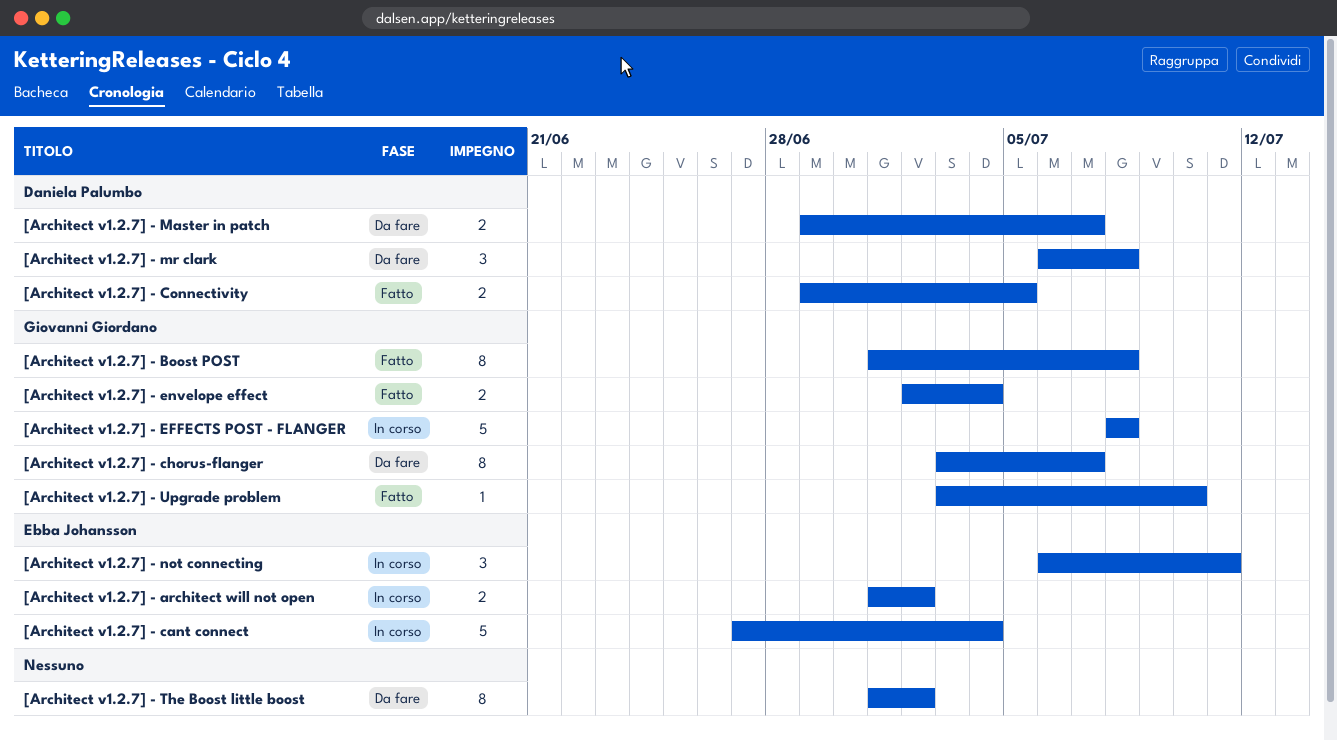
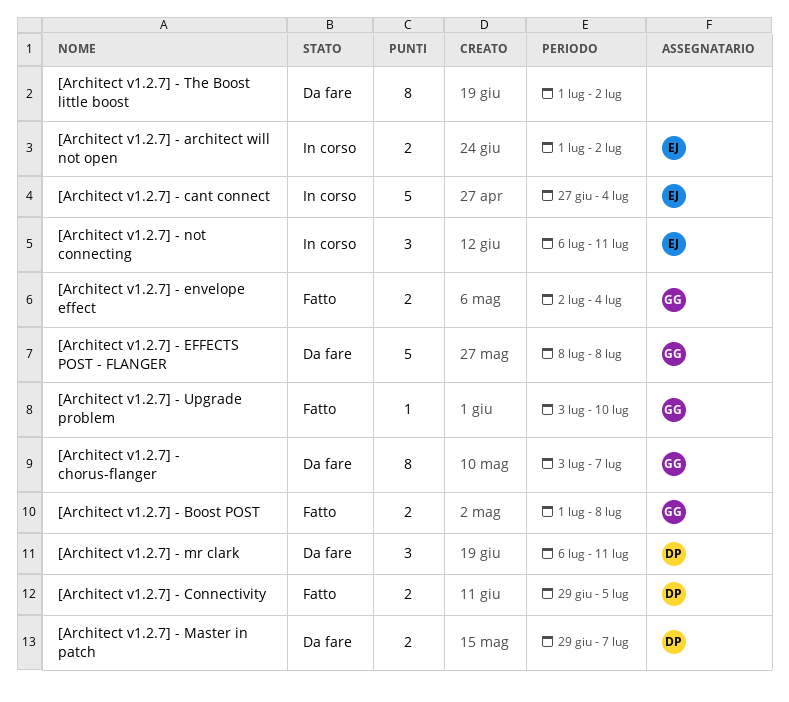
[Architect v1.2.7] - Boost POST, estimate: 8 -> 2
[Architect v1.2.7] - EFFECTS POST - FLANGER, status: In corso -> Da fare
[Architect v1.2.7] - mr clark, due: Jul 8 -> Jul 11

